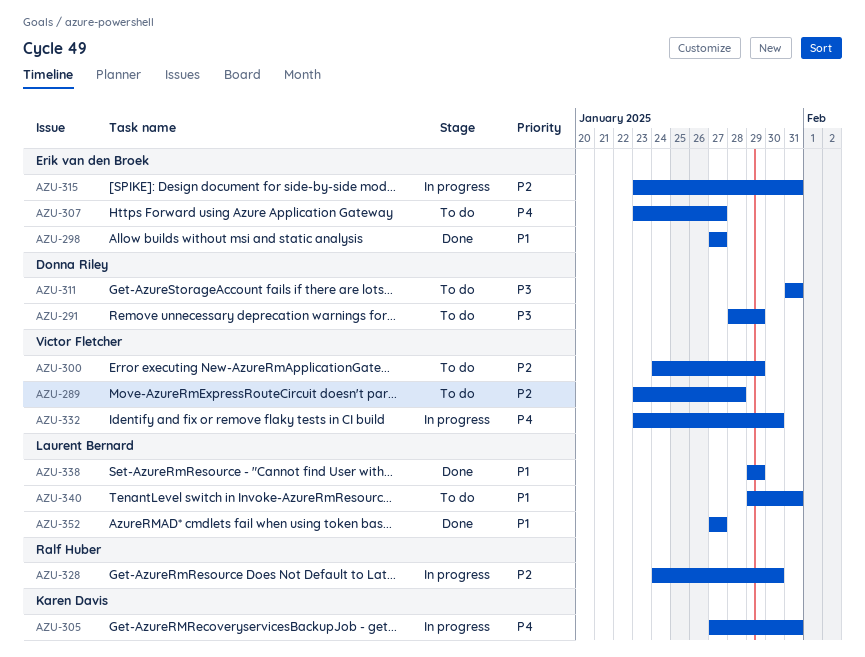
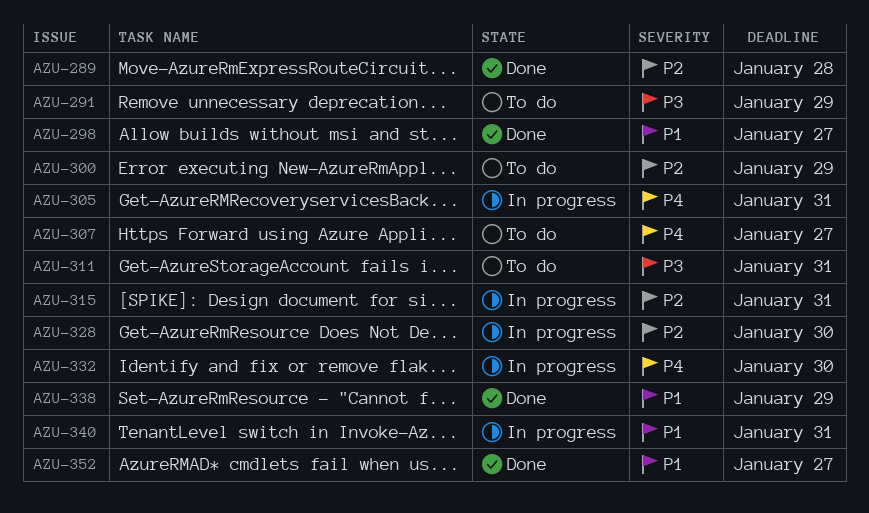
AZU-289, status: To do -> Done
AZU-340, status: To do -> In progress

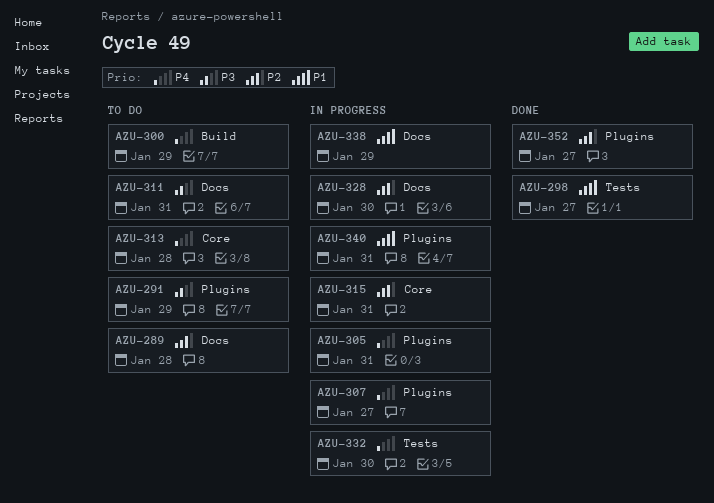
AZU-289, status: Done -> To do
AZU-300, priority: P2 -> P4
AZU-307, status: To do -> In progress
AZU-313: none -> present
AZU-338, status: Done -> In progress
AZU-352, priority: P1 -> P2

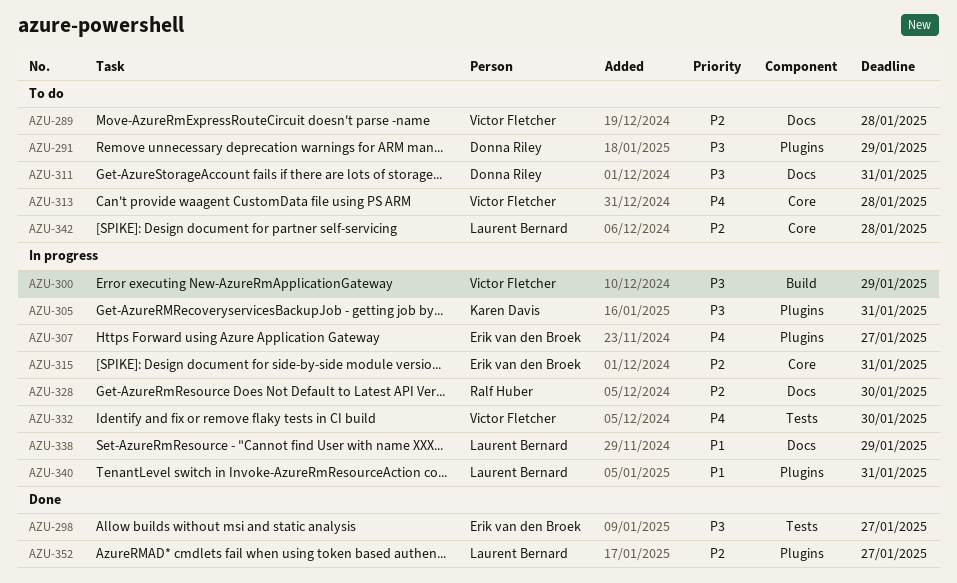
AZU-298, priority: P1 -> P3
AZU-300, status: To do -> In progress
AZU-300, priority: P4 -> P3
AZU-305, priority: P4 -> P3
AZU-342: none -> present

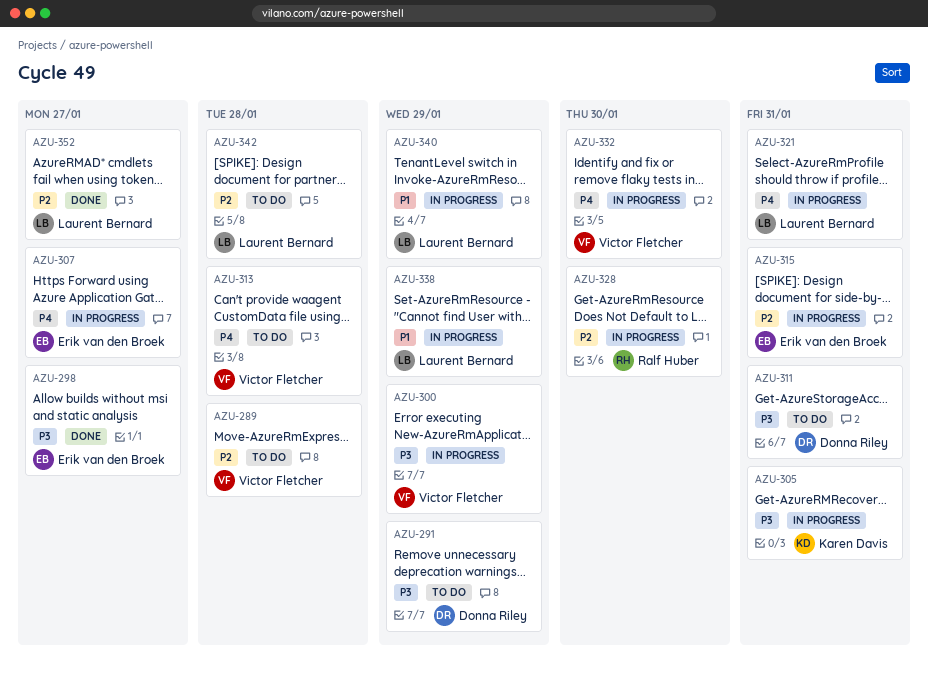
AZU-321: none -> present
AZU-340, due: Jan 31 -> Jan 29

